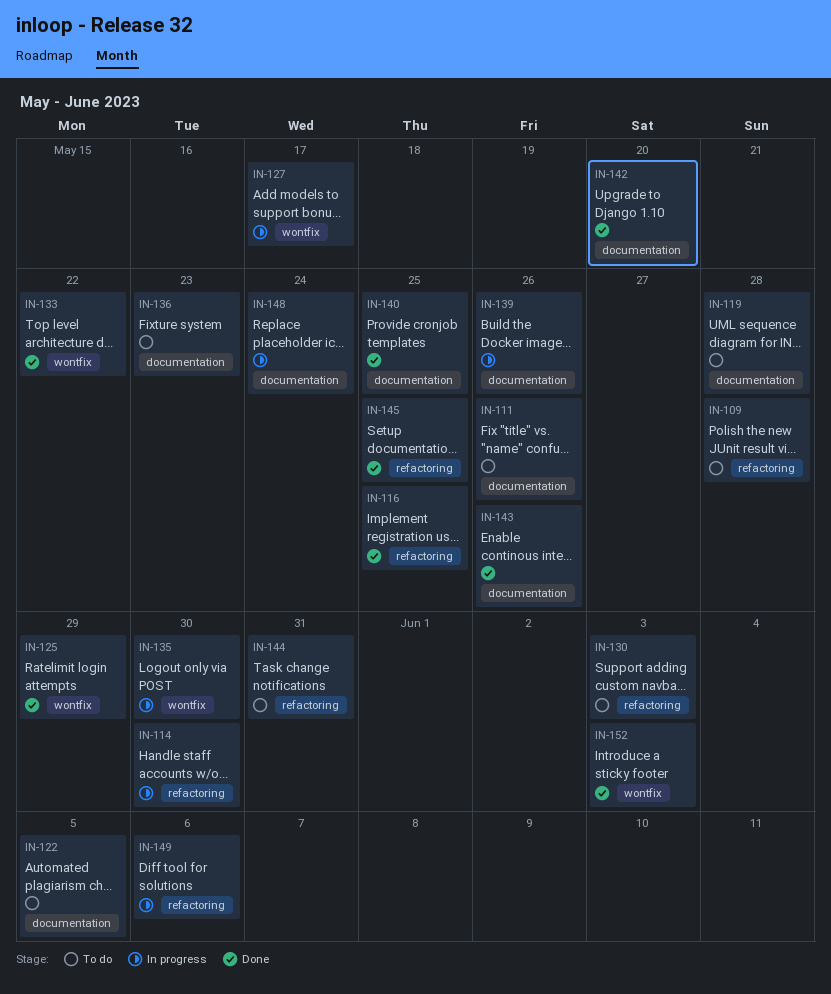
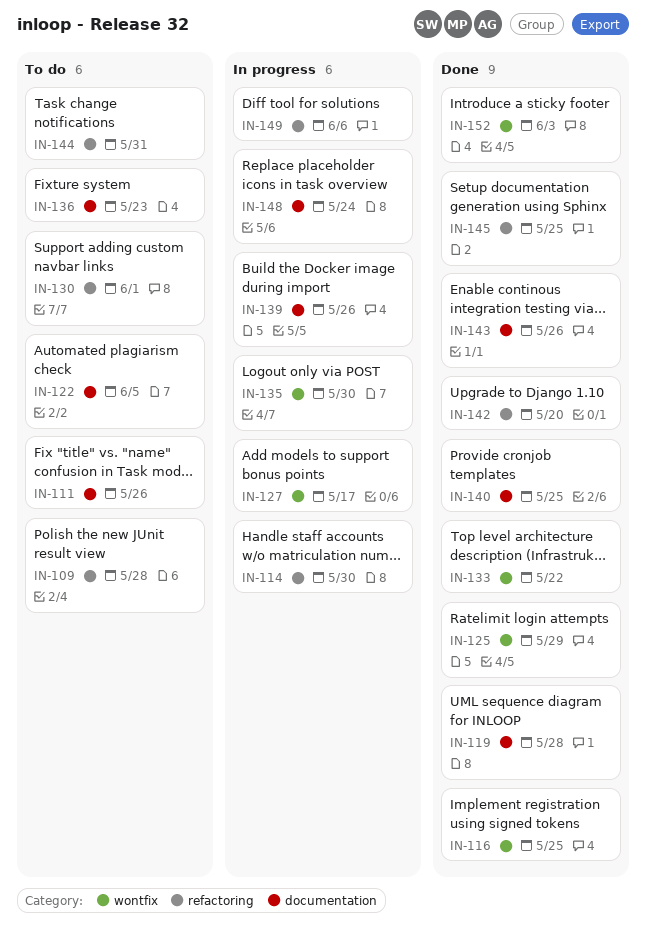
IN-116, label: refactoring -> wontfix
IN-119, status: To do -> Done
IN-130, due: Jun 3 -> Jun 1
IN-142, label: documentation -> refactoring

